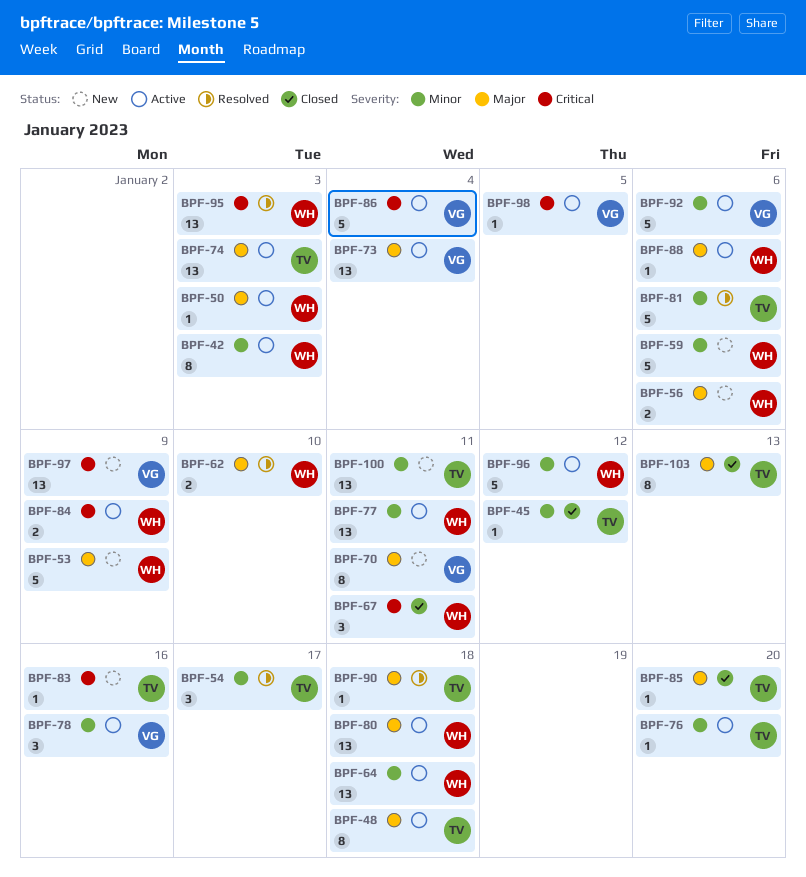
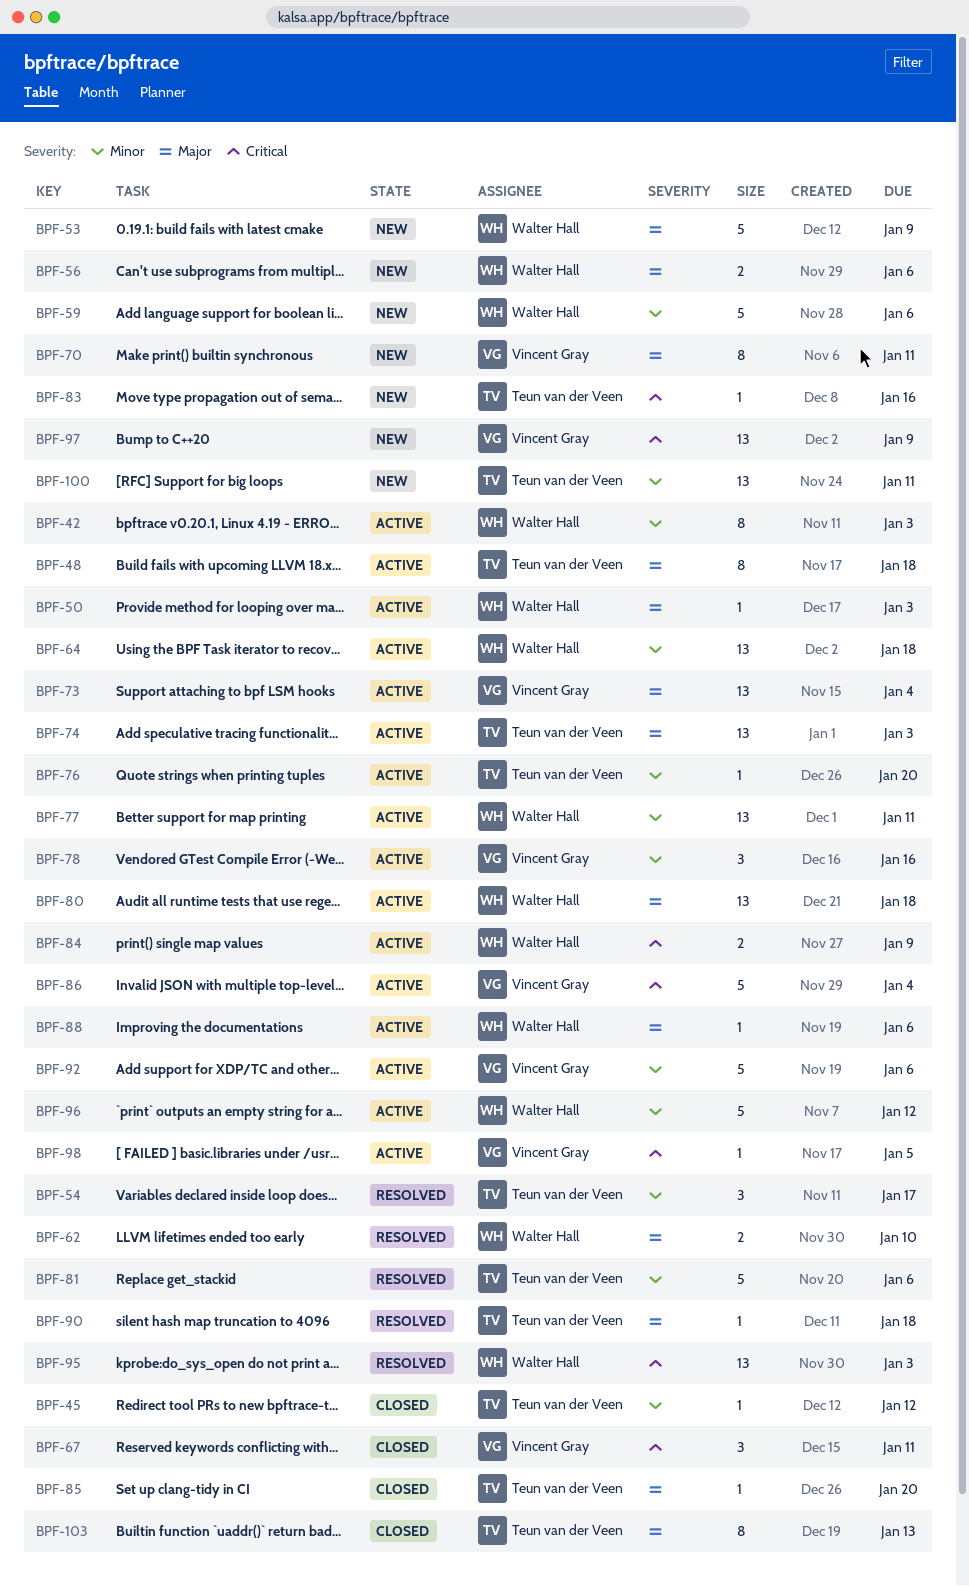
BPF-67, owner: Walter Hall -> Vincent Gray

